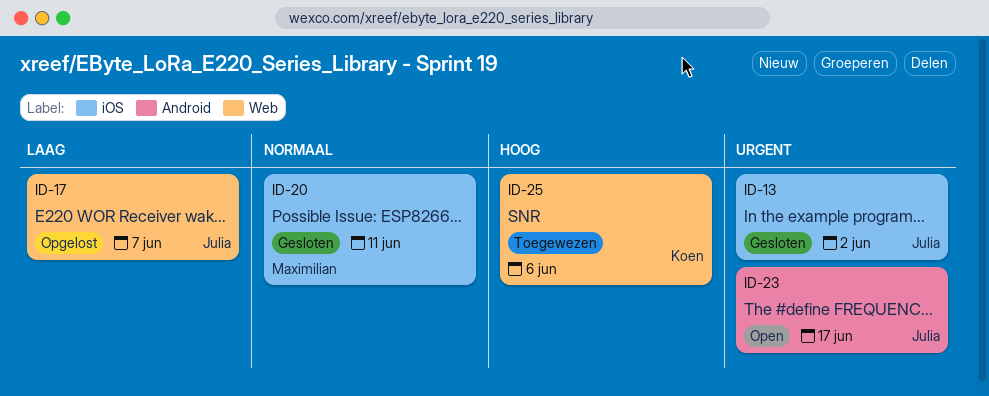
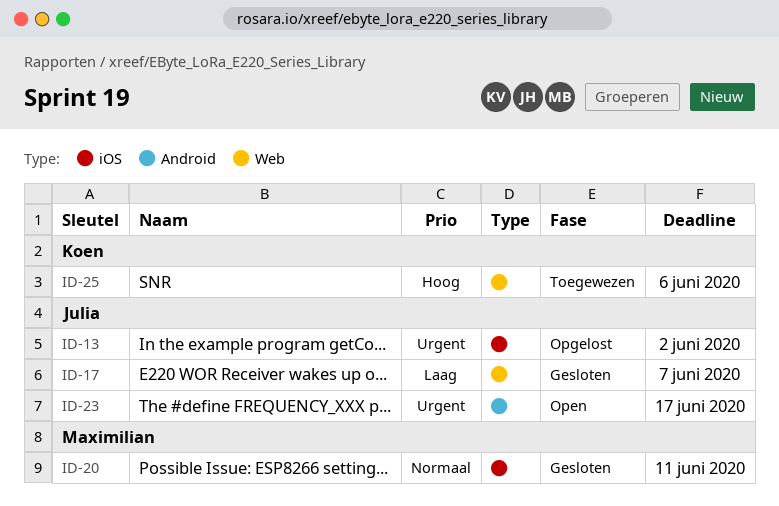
ID-13, status: Gesloten -> Opgelost
ID-17, status: Opgelost -> Gesloten

